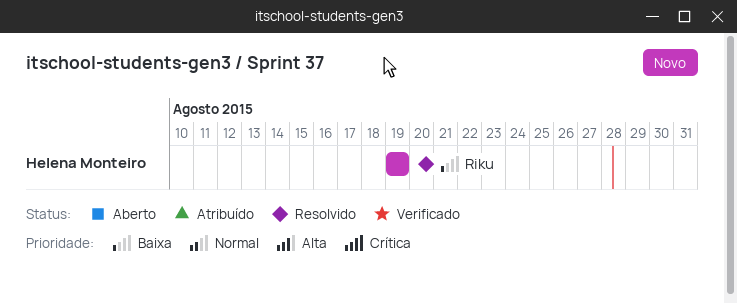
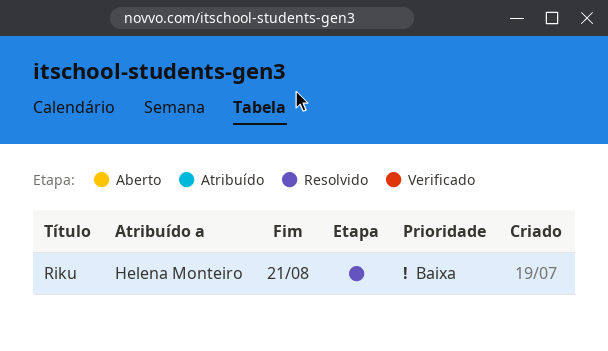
Riku, due: Aug 19 -> Aug 21

